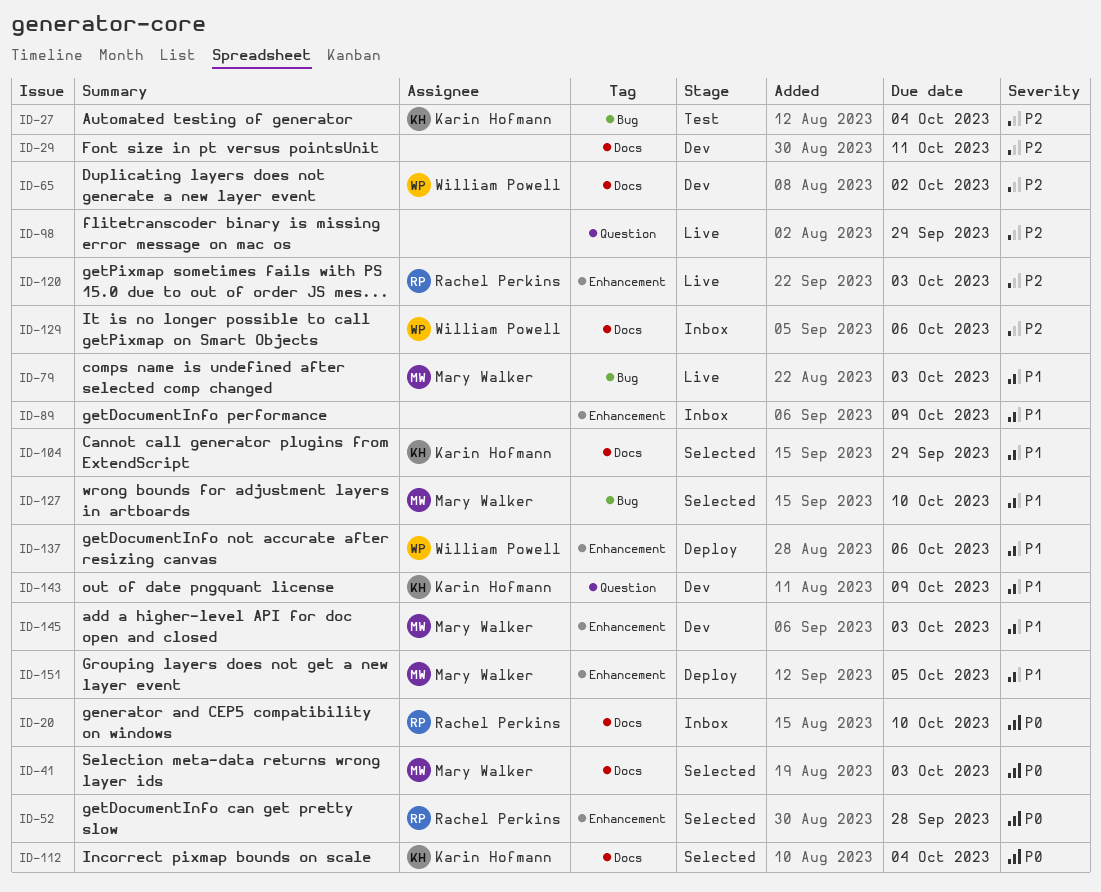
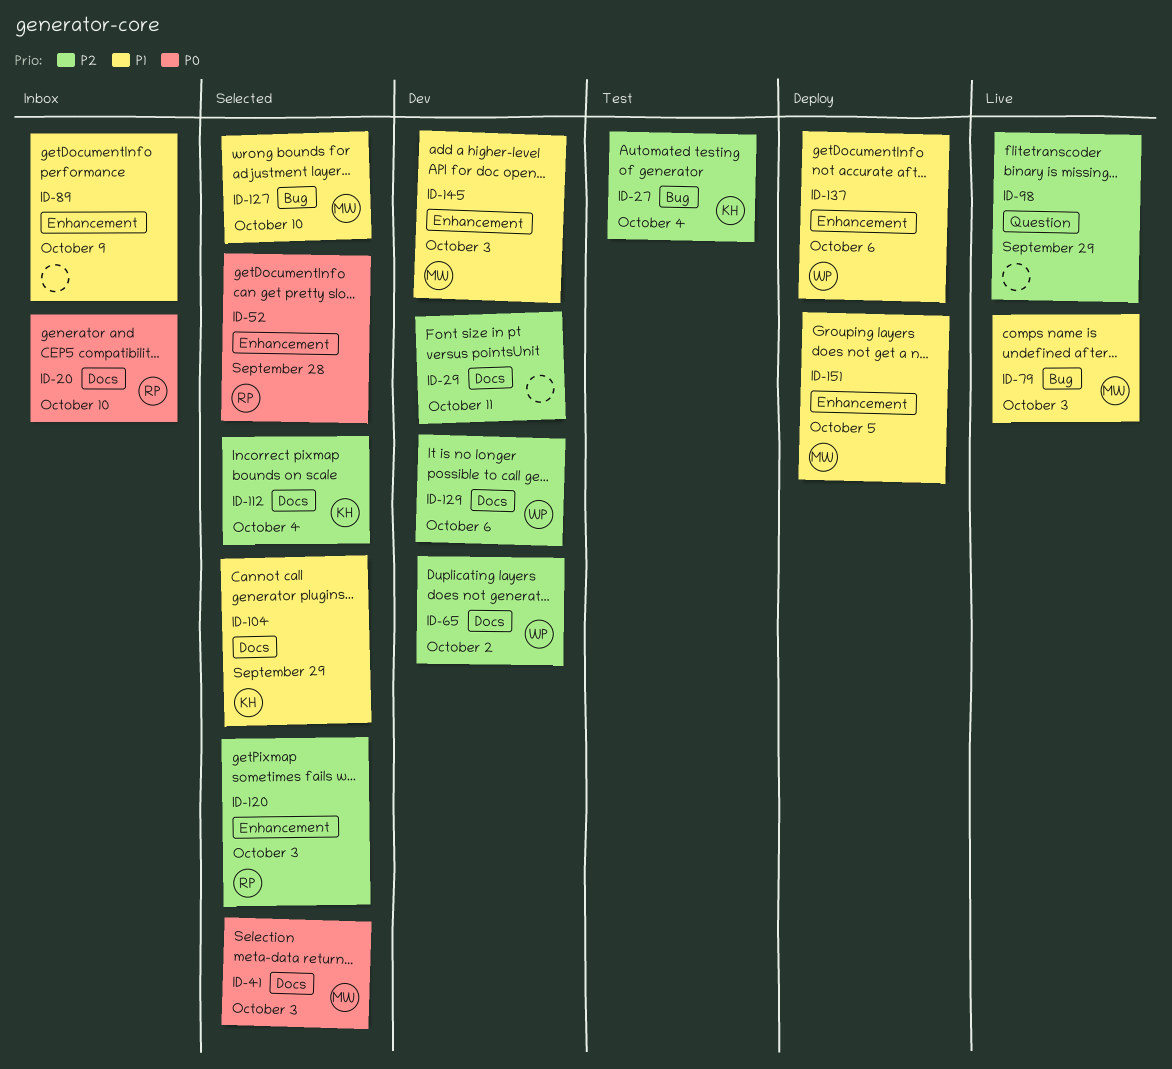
ID-112, priority: P0 -> P2
ID-120, status: Live -> Selected
ID-129, status: Inbox -> Dev
ID-143: present -> none

